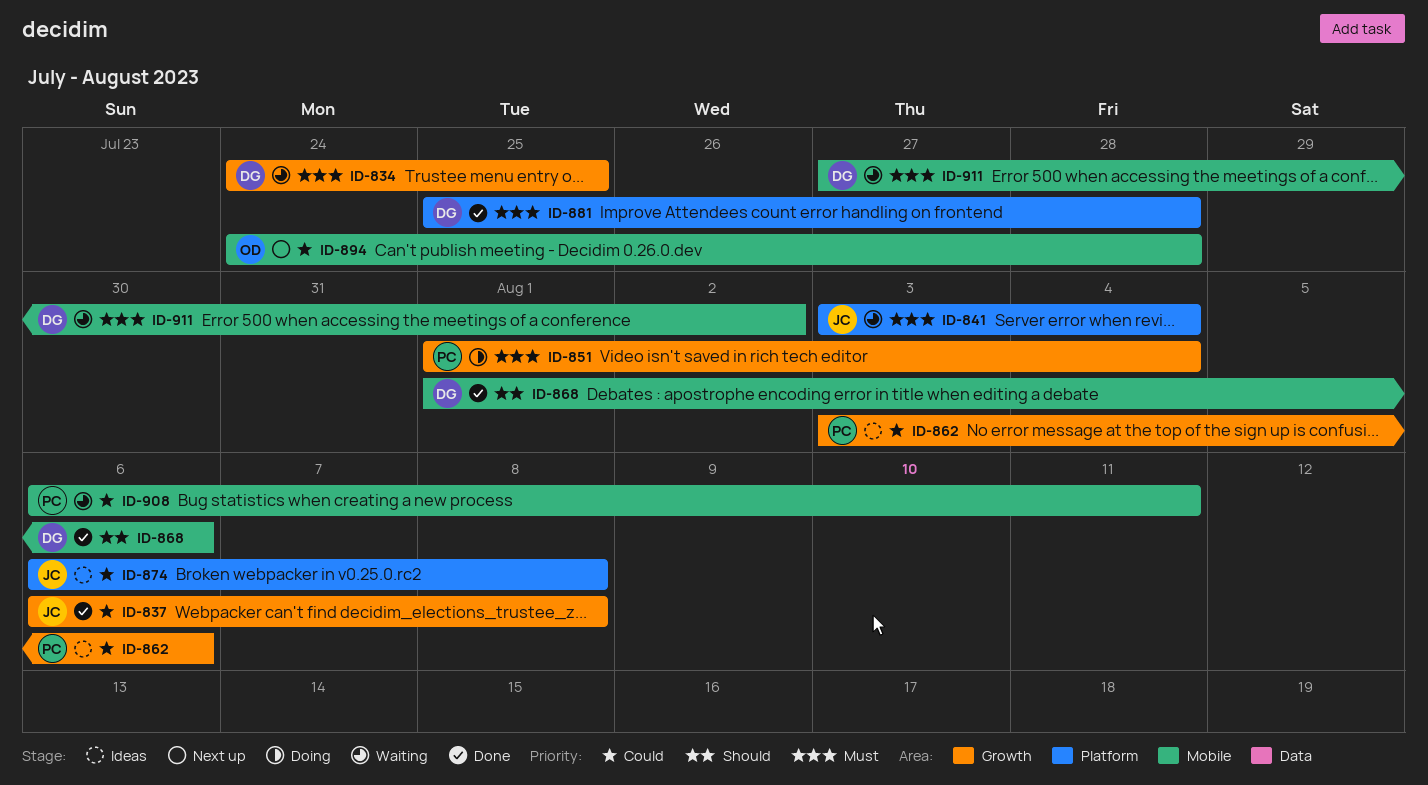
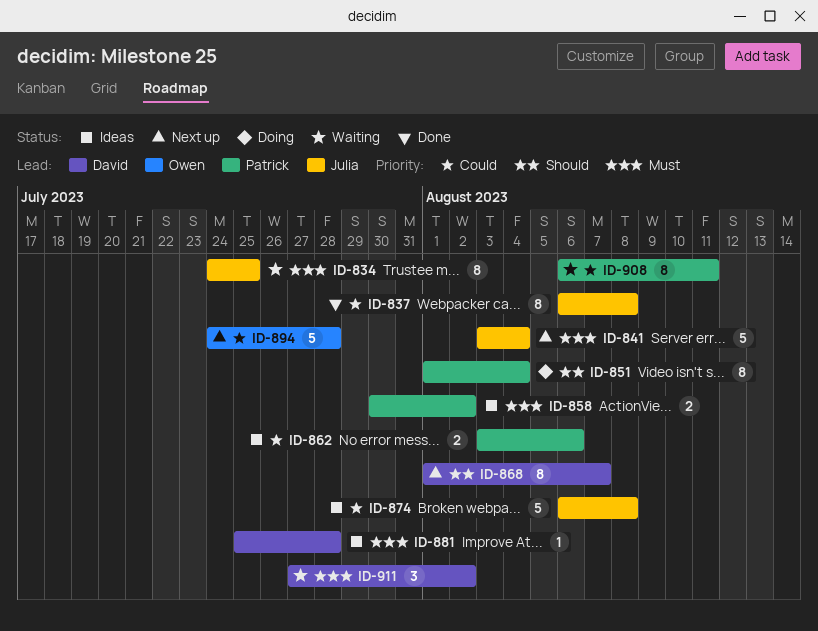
ID-834, owner: David -> Julia
ID-841, status: Waiting -> Next up
ID-851, priority: Must -> Should
ID-858: none -> present
ID-868, status: Done -> Next up
ID-868, due: Aug 6 -> Aug 7
ID-881, status: Done -> Ideas

